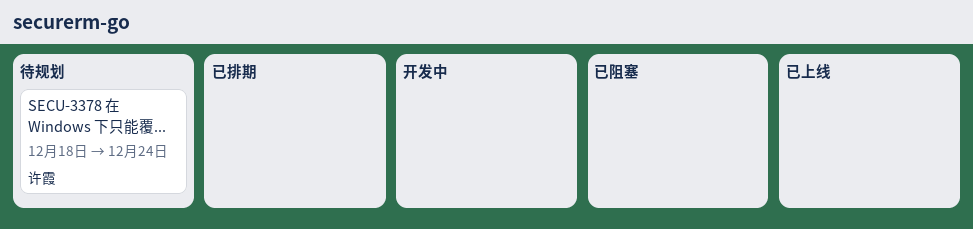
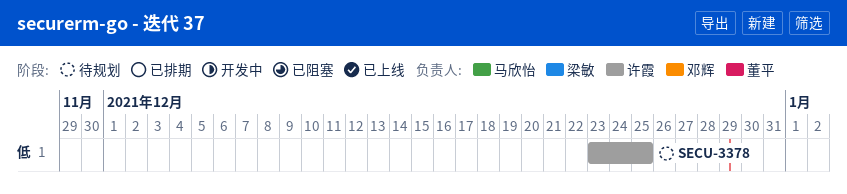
SECU-3378, start: Dec 18 -> Dec 23
SECU-3378, due: Dec 24 -> Dec 25

